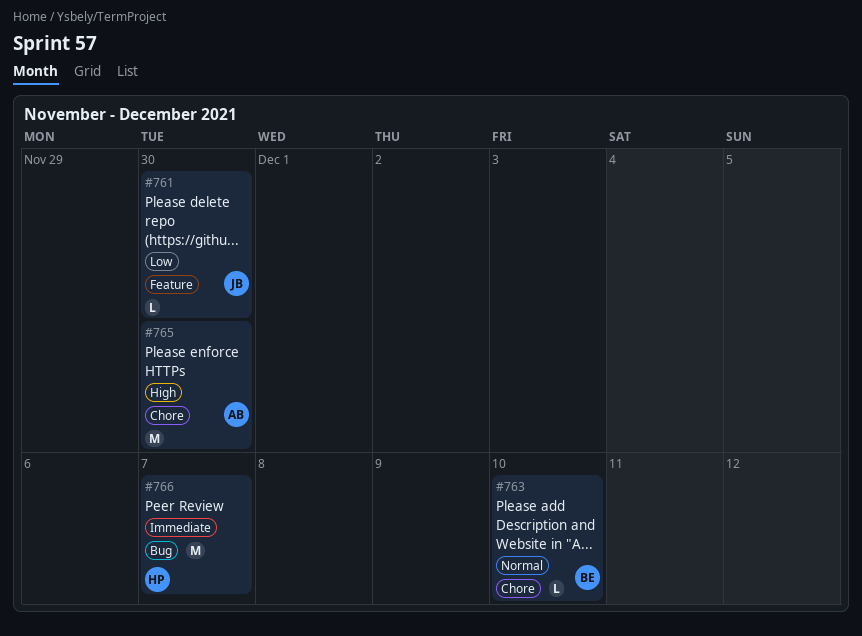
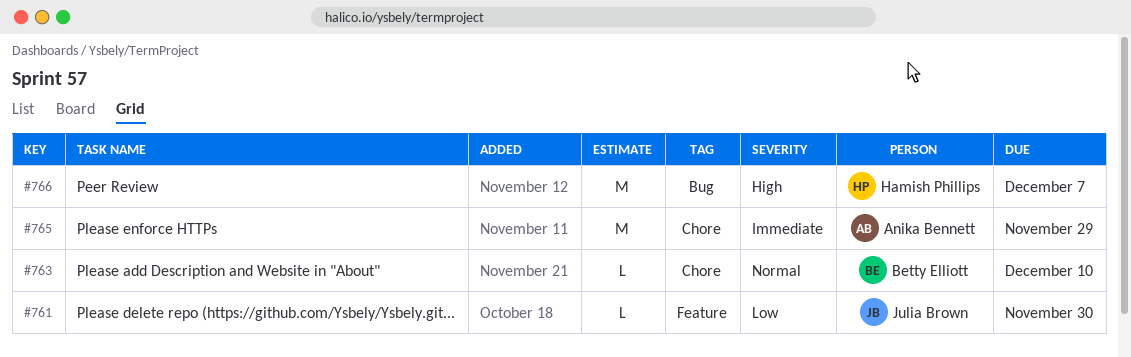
#765, priority: High -> Immediate
#765, due: Nov 30 -> Nov 29
#766, priority: Immediate -> High

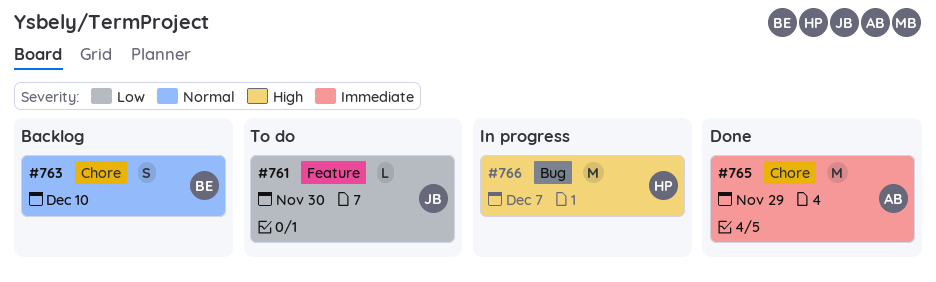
#763, estimate: L -> S

